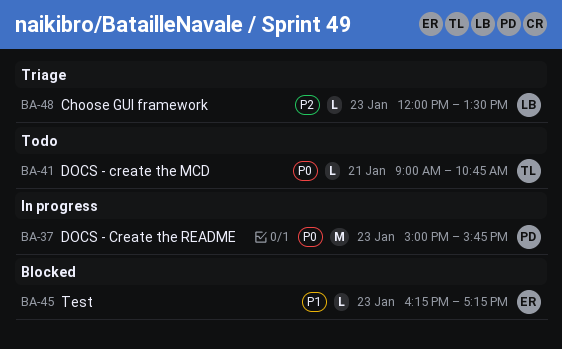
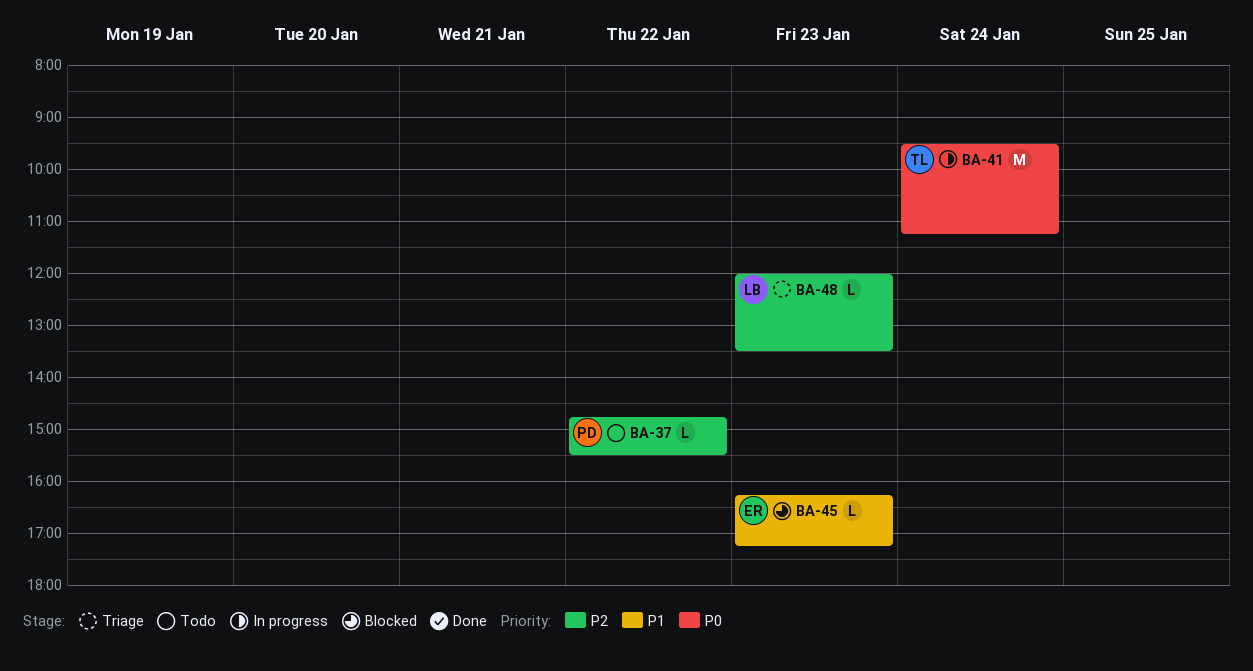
BA-37, status: In progress -> Todo
BA-37, priority: P0 -> P2
BA-37, estimate: M -> L
BA-37, day: Jan 23 -> Jan 22
BA-37, begins: 15:00 -> 14:45
BA-37, ends: 15:45 -> 15:30
BA-41, status: Todo -> In progress
BA-41, estimate: L -> M
BA-41, day: Jan 21 -> Jan 24
BA-41, begins: 09:00 -> 09:30
BA-41, ends: 10:45 -> 11:15

